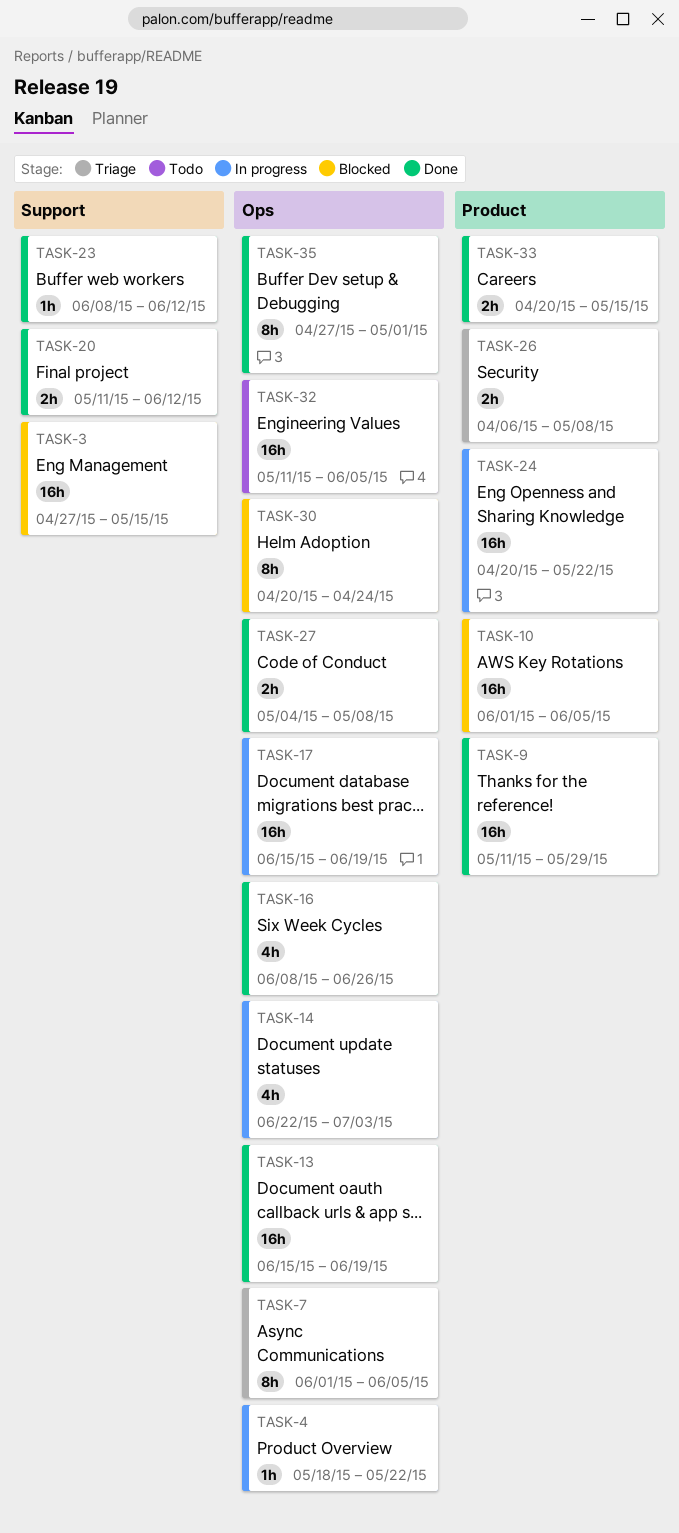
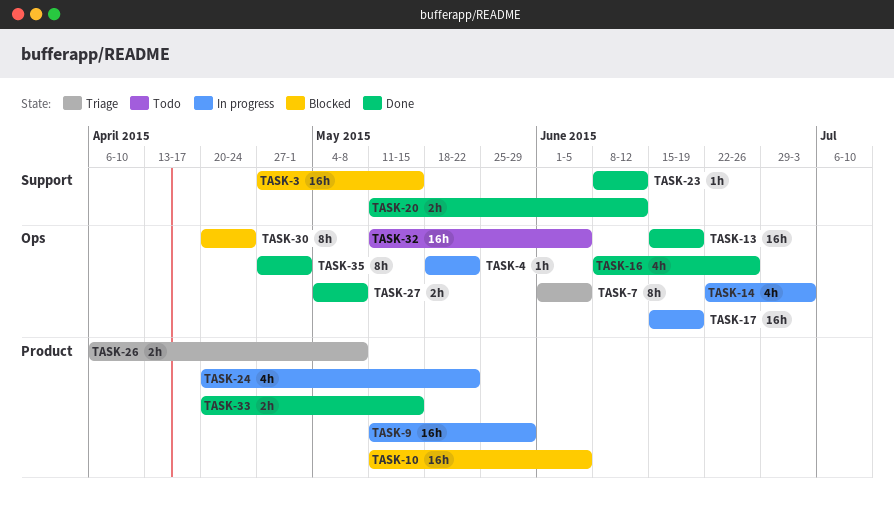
TASK-9, status: Done -> In progress
TASK-10, start: Jun 1 -> May 11
TASK-24, estimate: 16h -> 4h

